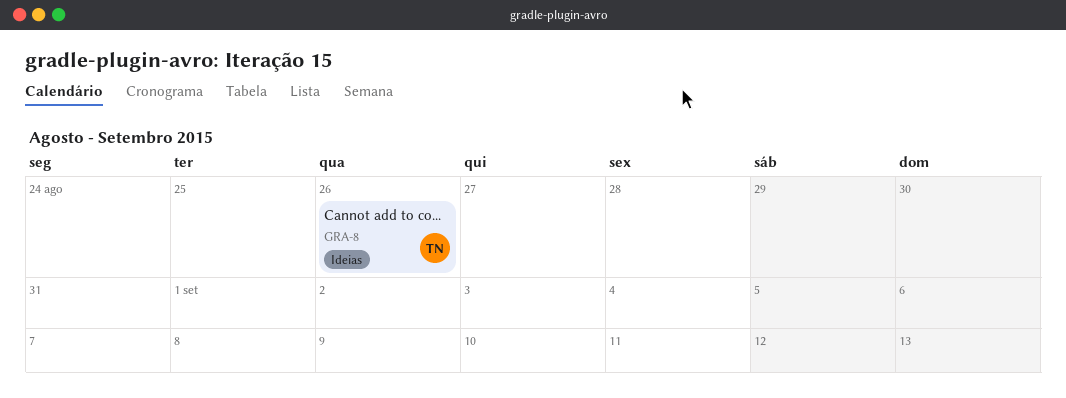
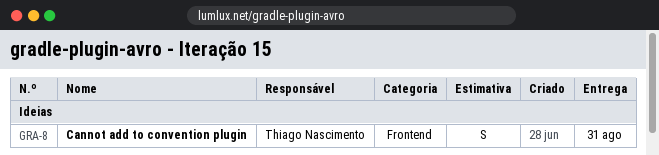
GRA-8, due: Aug 26 -> Aug 31

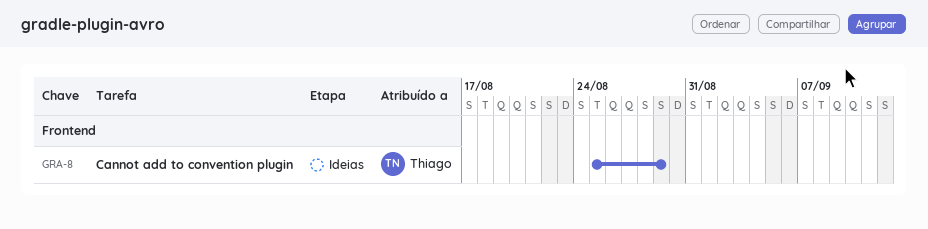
GRA-8, due: Aug 31 -> Aug 29

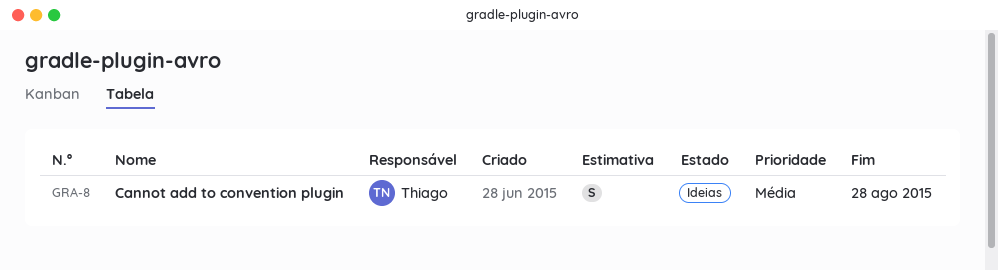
GRA-8, due: Aug 29 -> Aug 28

